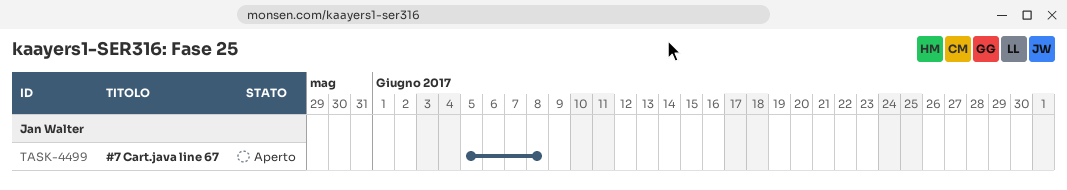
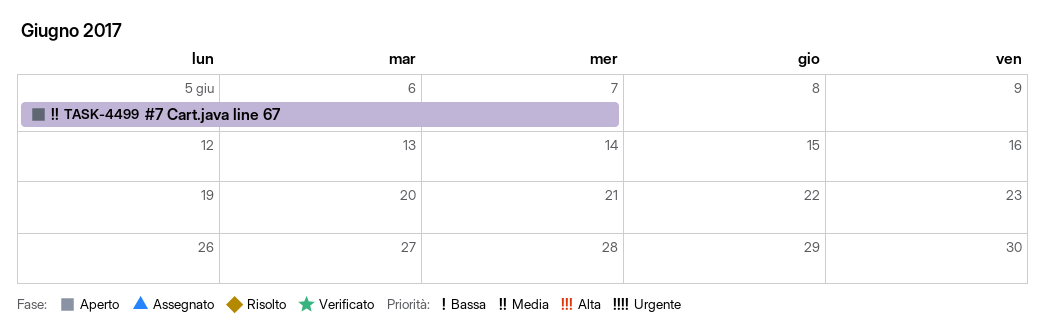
TASK-4499, due: Jun 8 -> Jun 7

